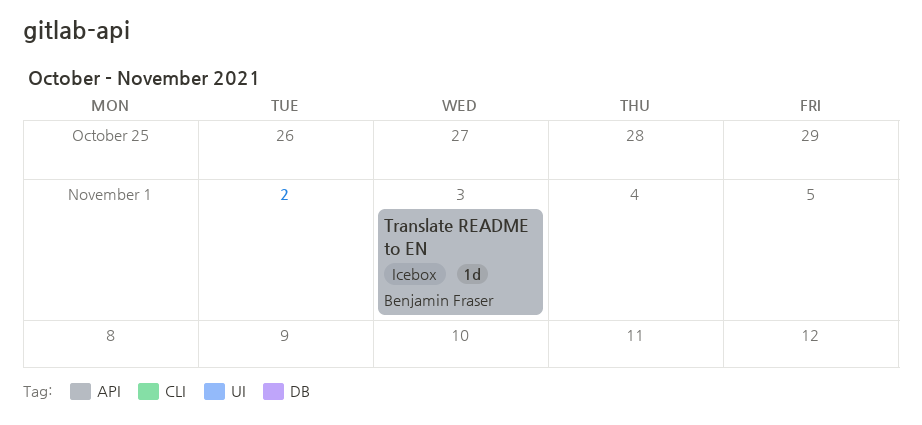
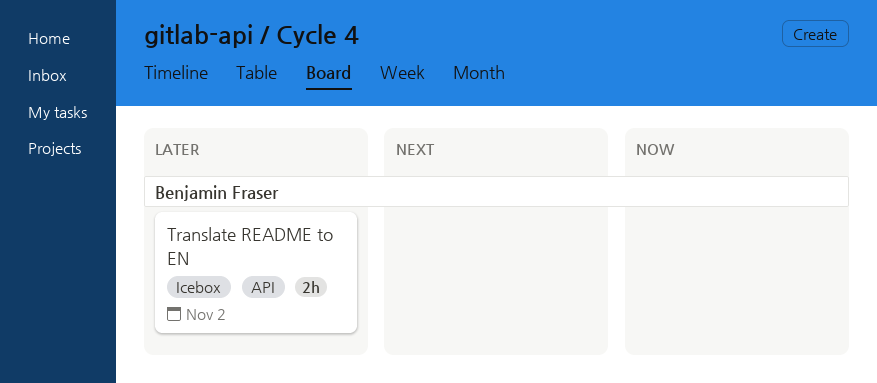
Translate README to EN, estimate: 1d -> 2h
Translate README to EN, due: Nov 3 -> Nov 2

